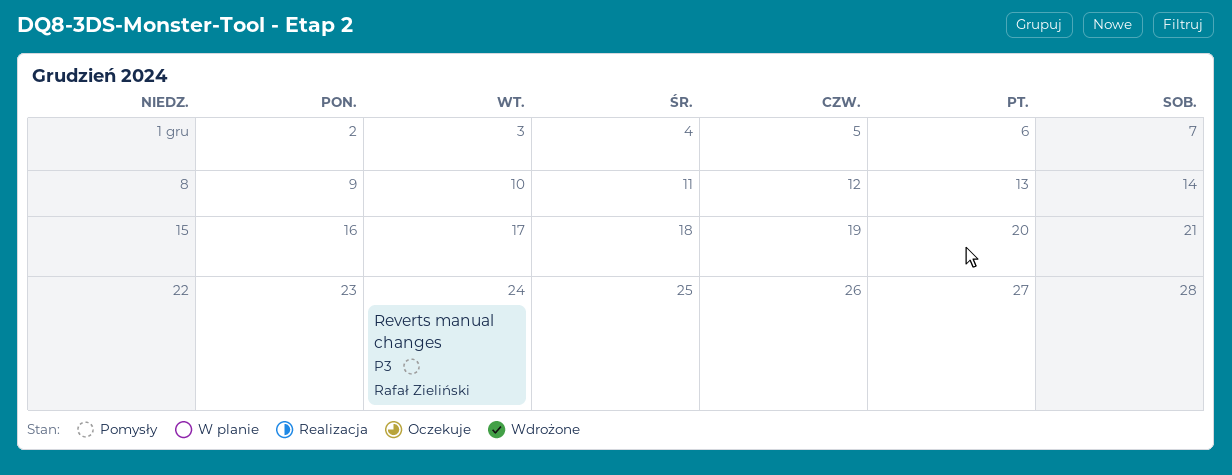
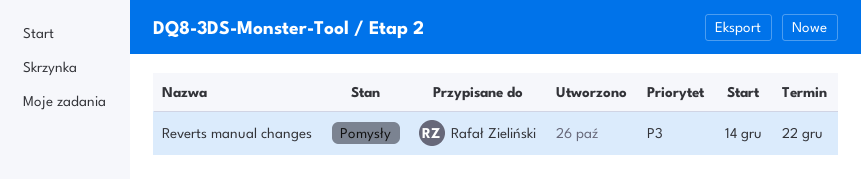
Reverts manual changes, due: Dec 24 -> Dec 22

